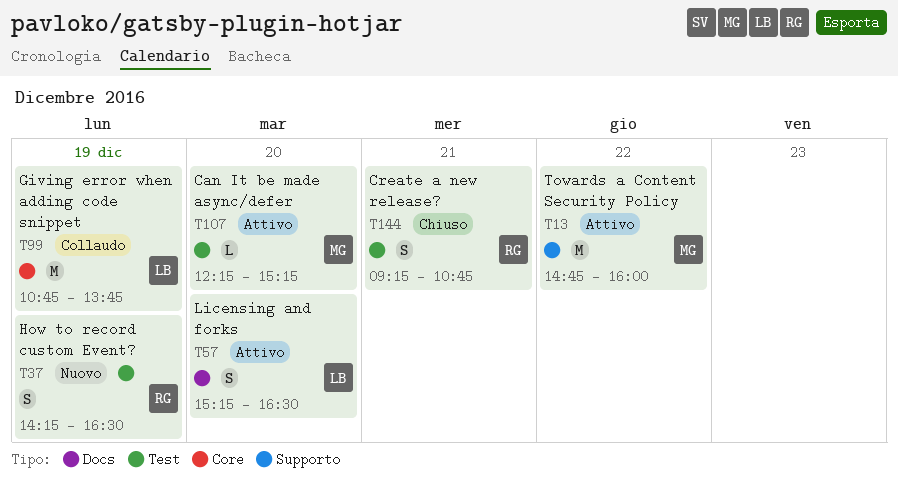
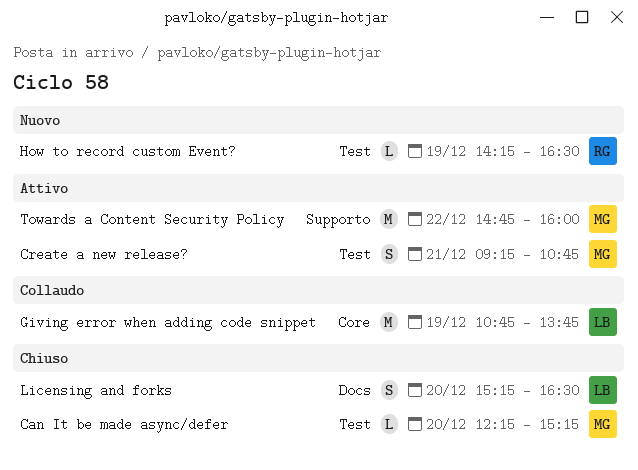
Can It be made async/defer, status: Attivo -> Chiuso
Create a new release?, status: Chiuso -> Attivo
Create a new release?, owner: RG -> MG
How to record custom Event?, estimate: S -> L
Licensing and forks, status: Attivo -> Chiuso

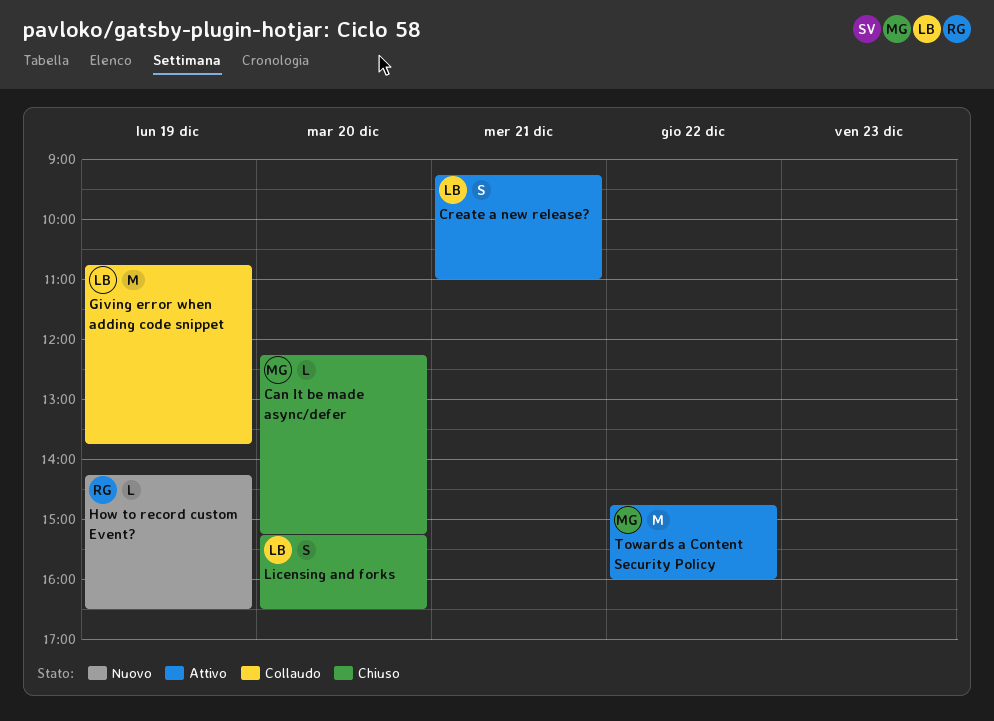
Create a new release?, owner: MG -> LB
Create a new release?, ends: 10:45 -> 11:00

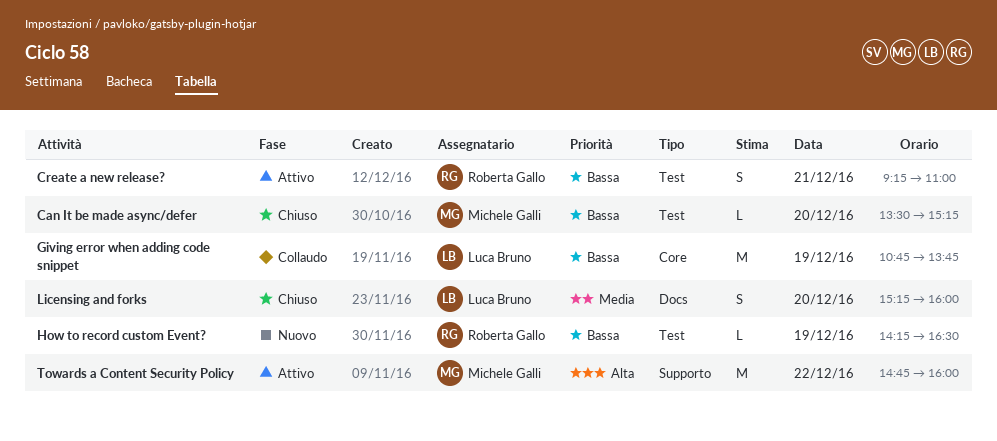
Can It be made async/defer, begins: 12:15 -> 13:30
Create a new release?, owner: Luca Bruno -> Roberta Gallo
Licensing and forks, ends: 16:30 -> 16:00

